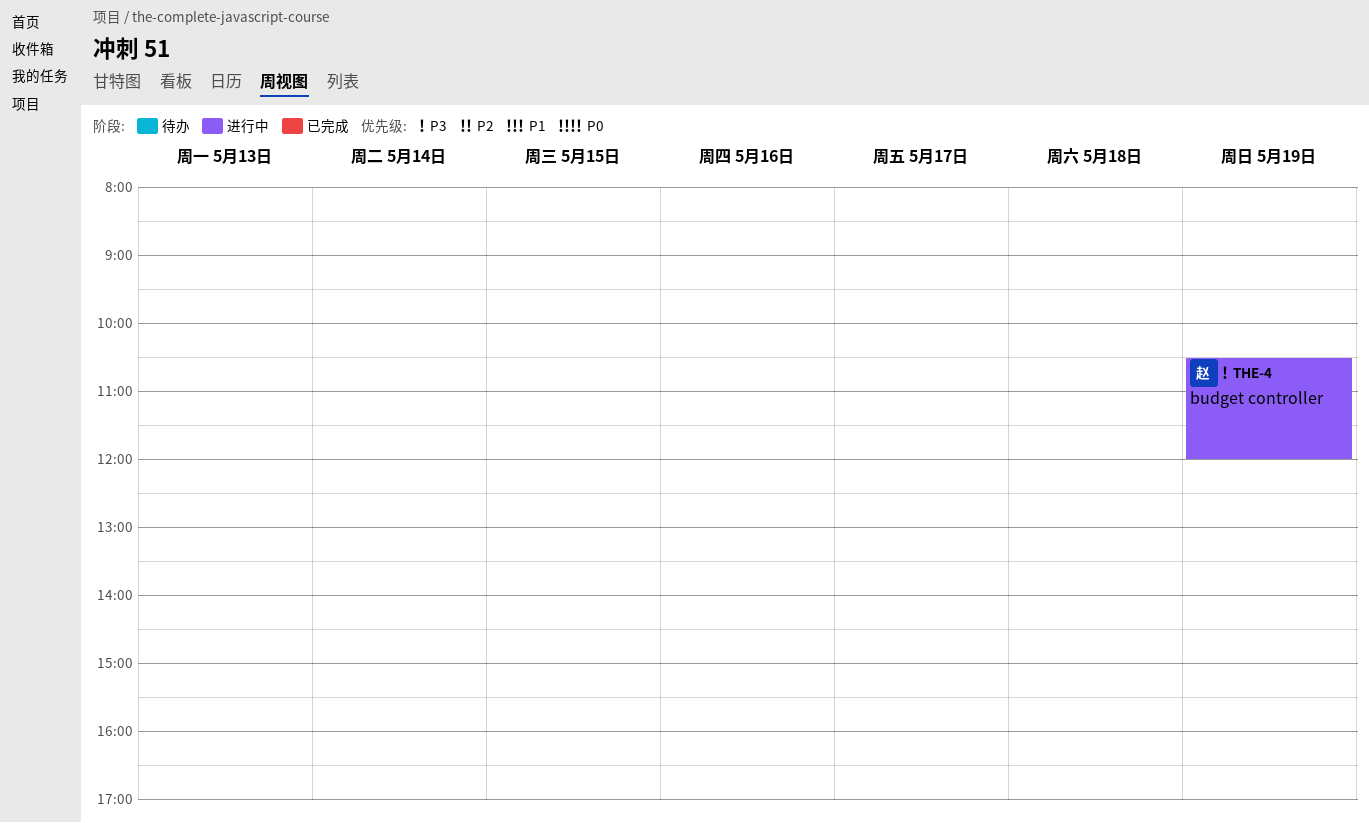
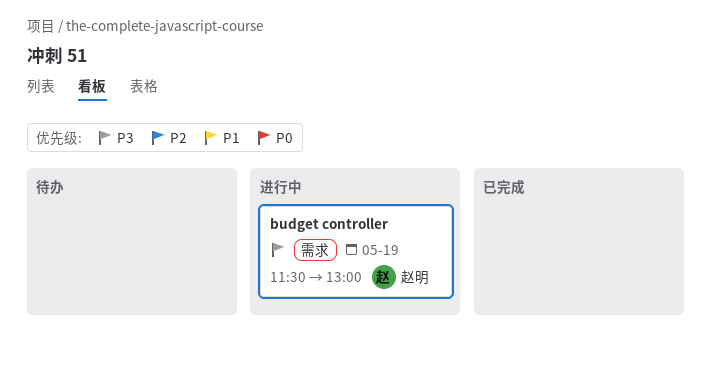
budget controller, begins: 10:30 -> 11:30
budget controller, ends: 12:00 -> 13:00

